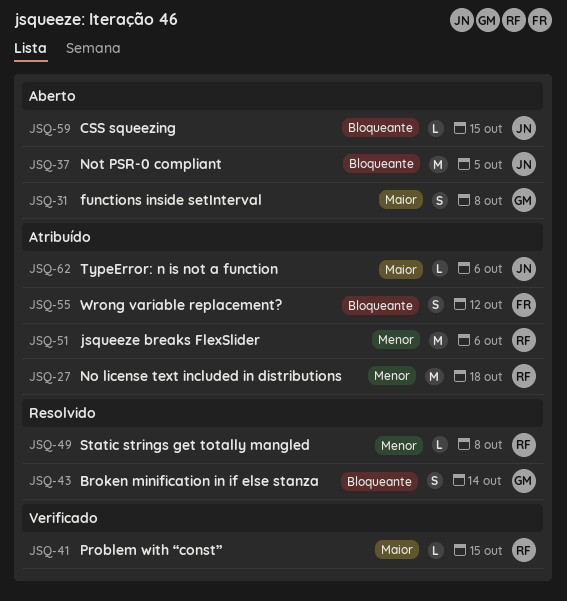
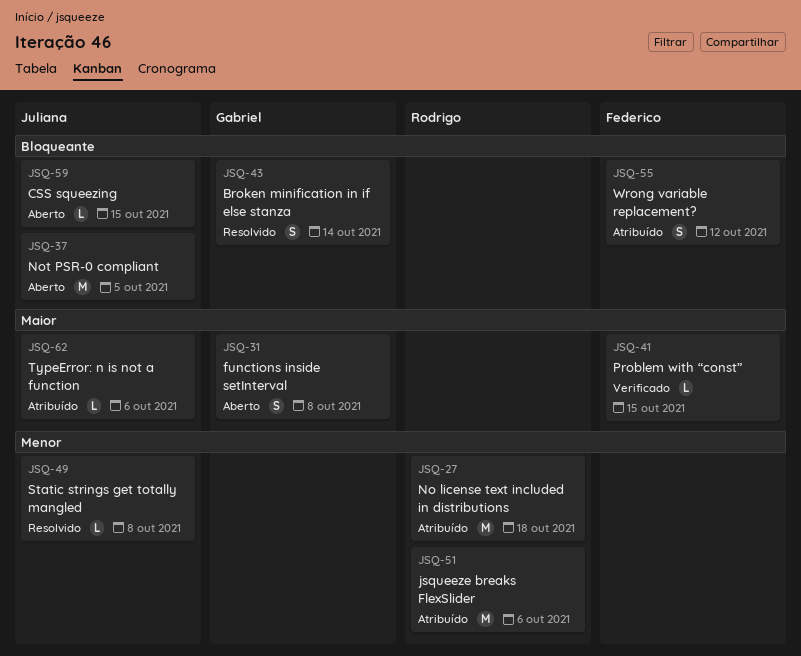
JSQ-41, owner: Rodrigo -> Federico
JSQ-49, owner: Rodrigo -> Juliana

